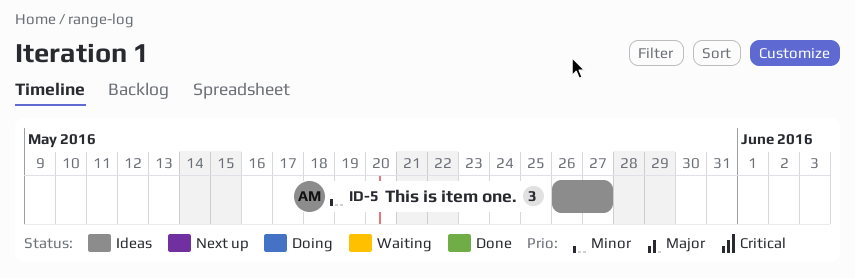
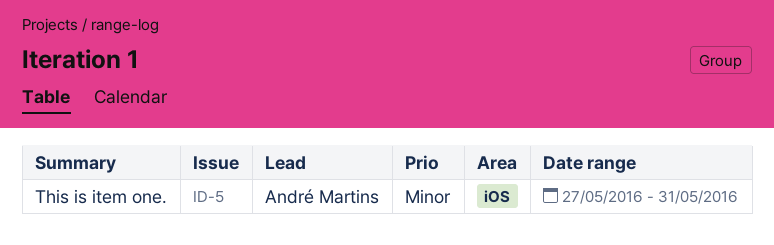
ID-5, start: May 26 -> May 27
ID-5, due: May 27 -> May 31

